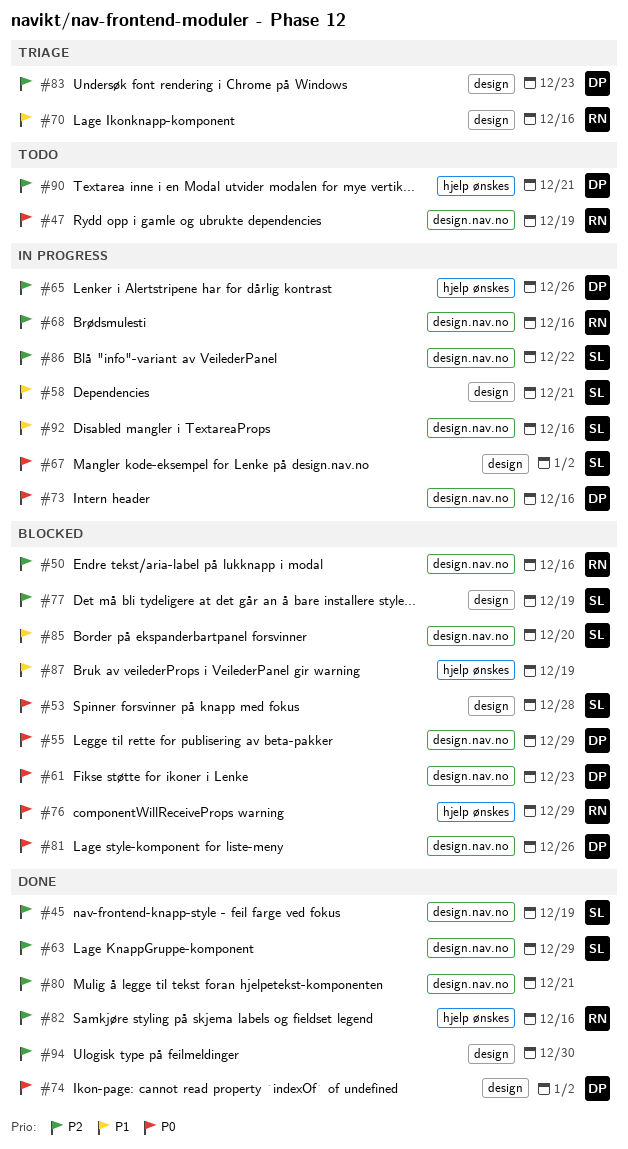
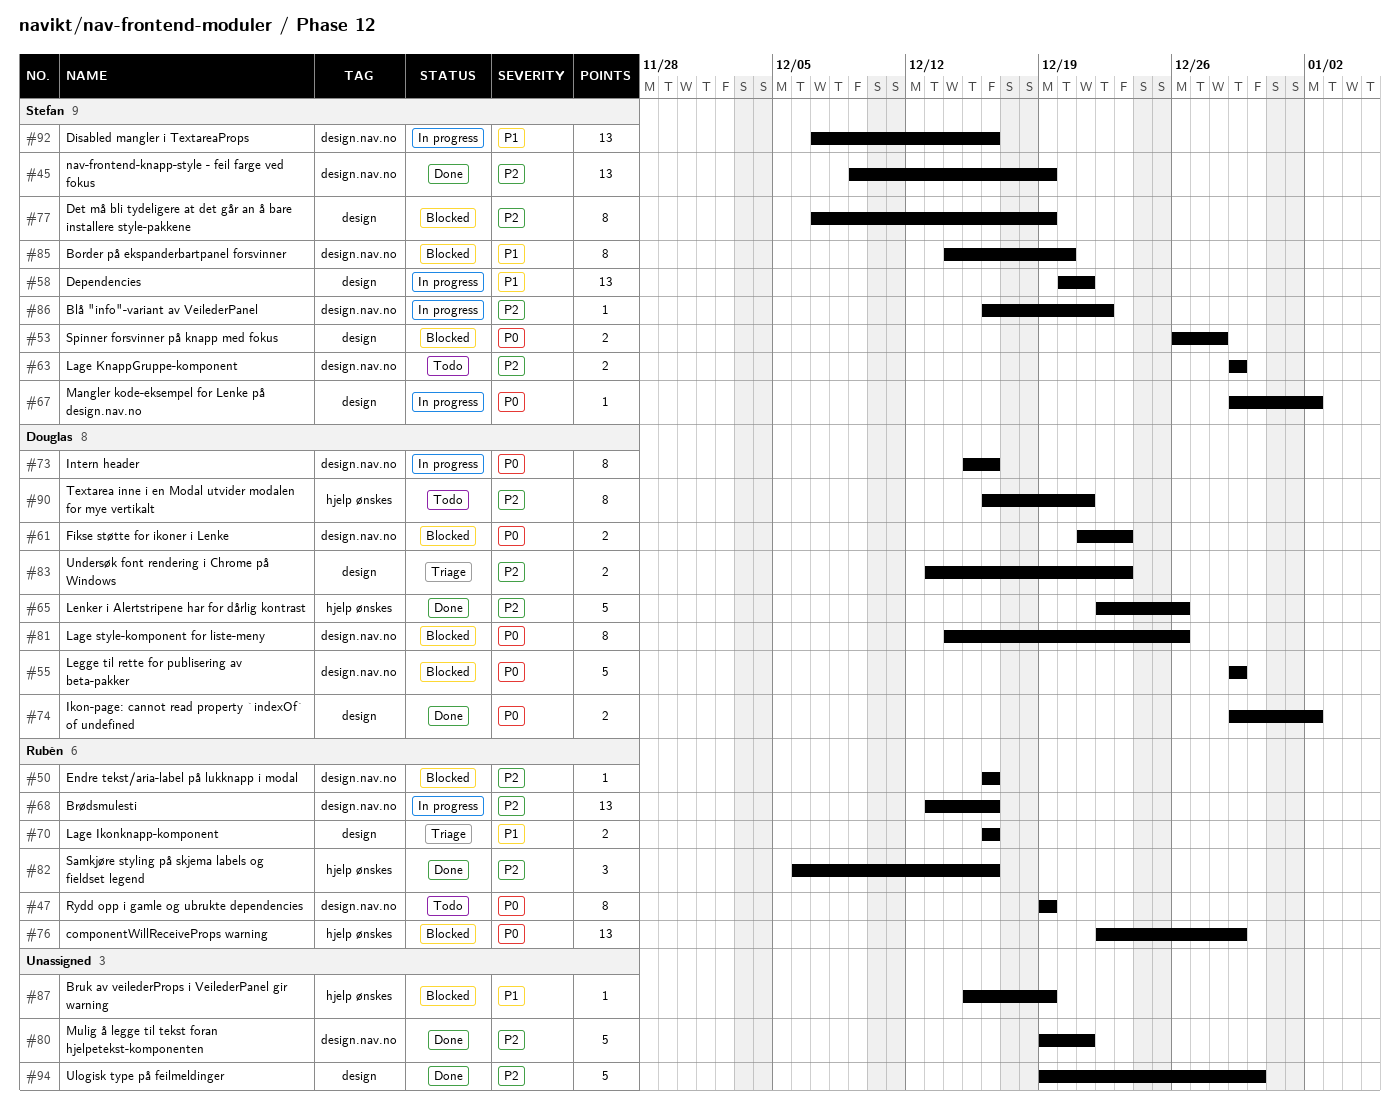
#63, status: Done -> Todo
#65, status: In progress -> Done

